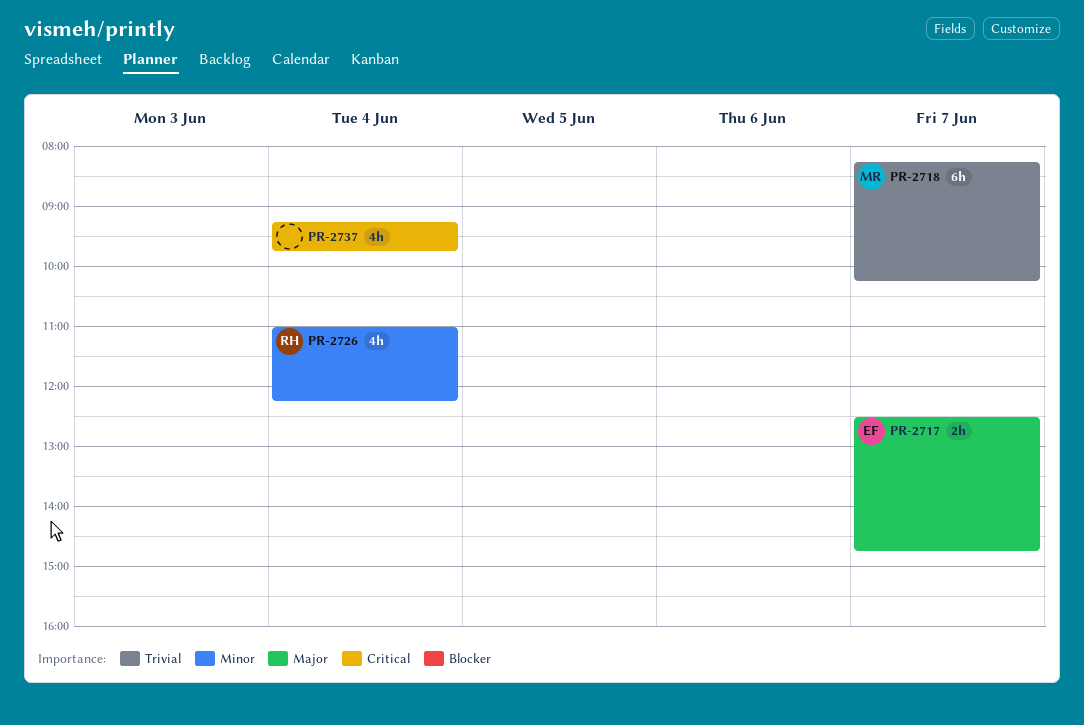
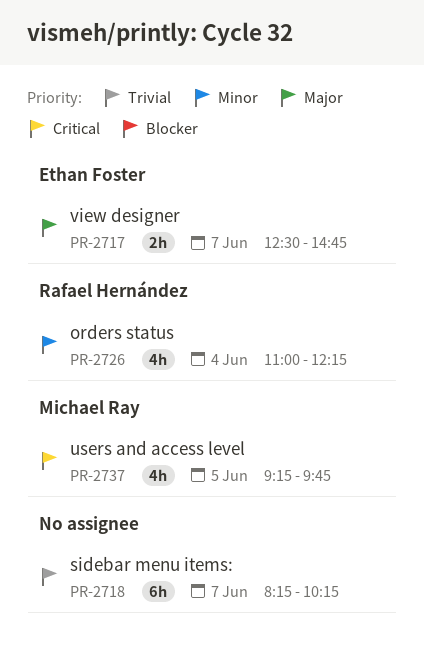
PR-2718, owner: Michael Ray -> none
PR-2737, owner: none -> Michael Ray
PR-2737, day: Jun 4 -> Jun 5

